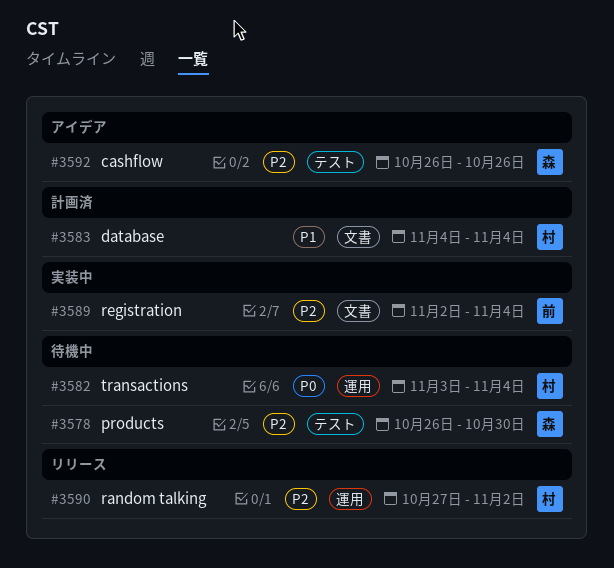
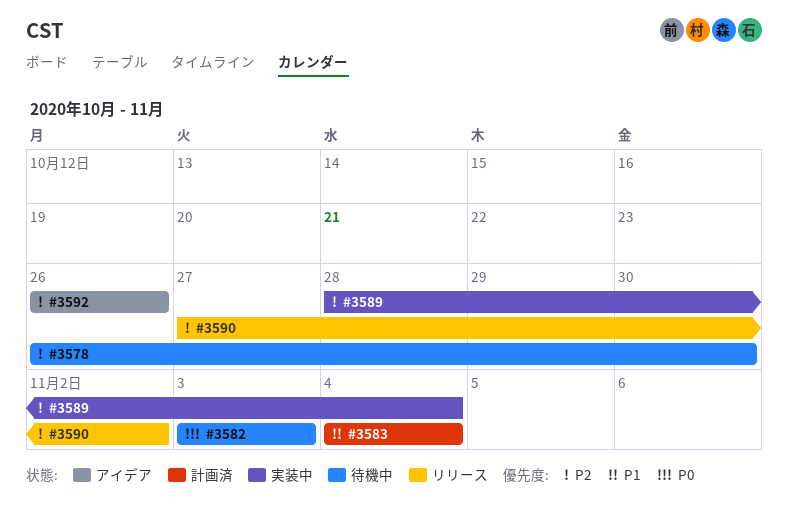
#3582, due: Nov 4 -> Nov 3
#3589, start: Nov 2 -> Oct 28

